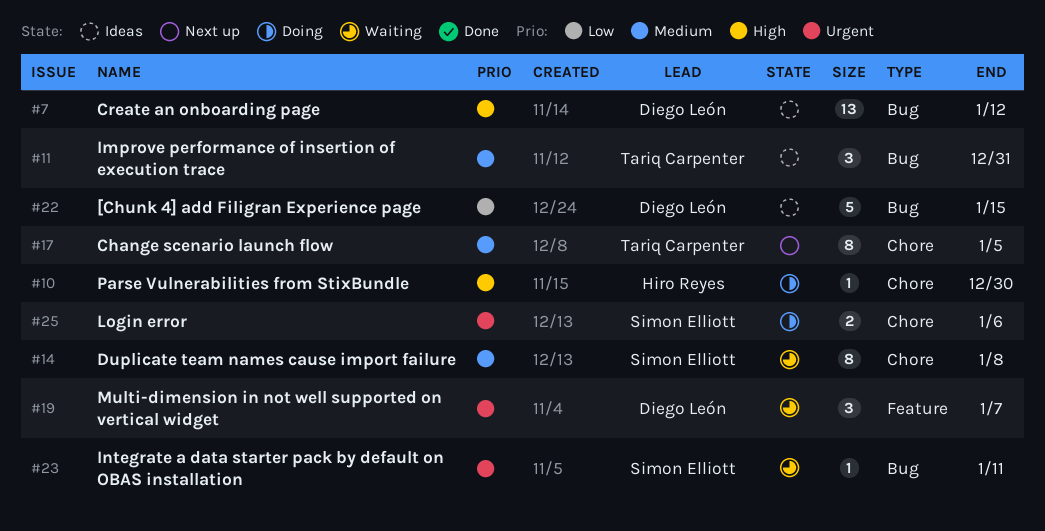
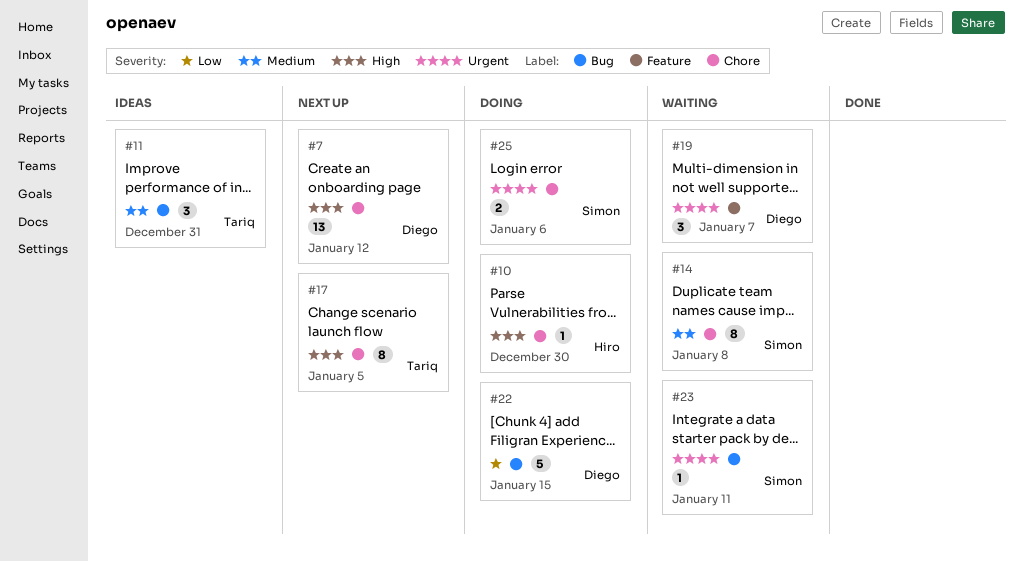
#7, status: Ideas -> Next up
#7, label: Bug -> Chore
#17, priority: Medium -> High
#22, status: Ideas -> Doing

